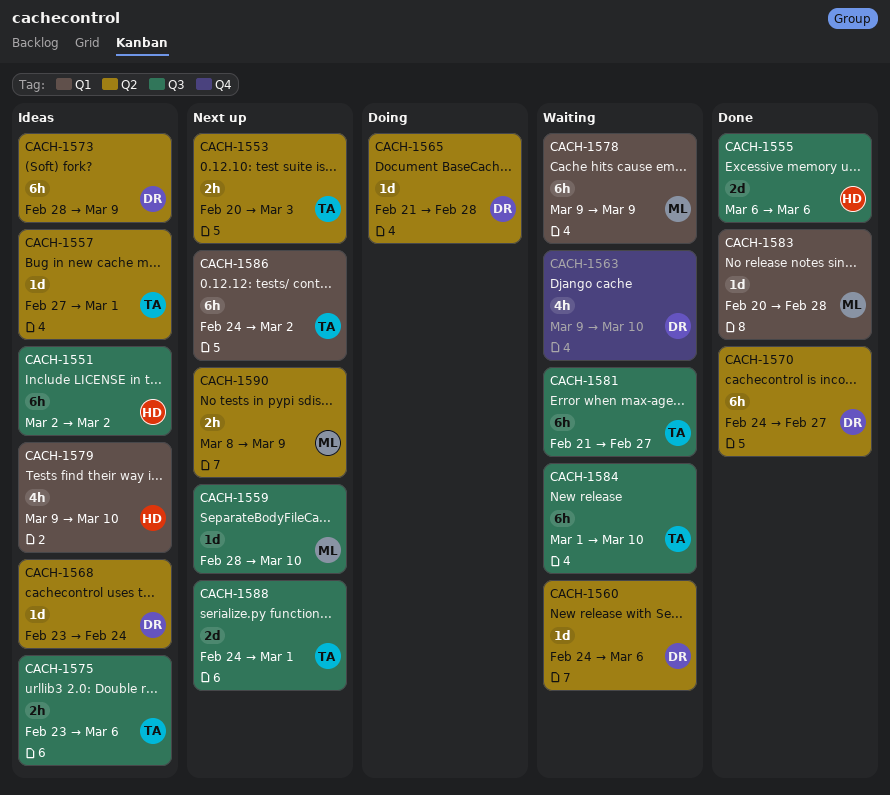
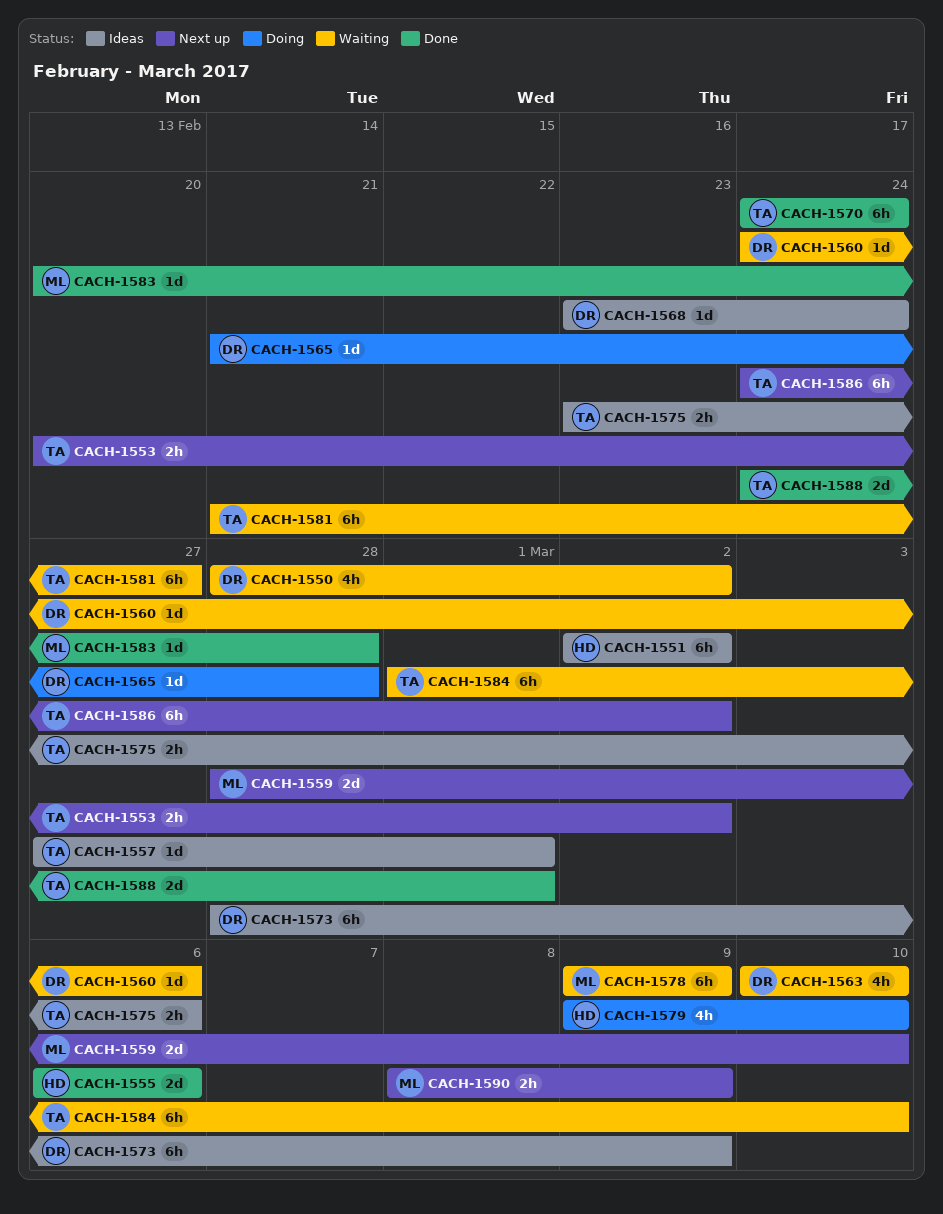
CACH-1550: none -> present
CACH-1553, due: Mar 3 -> Mar 2
CACH-1559, estimate: 1d -> 2d
CACH-1563, start: Mar 9 -> Mar 10
CACH-1570, owner: DR -> TA
CACH-1570, due: Feb 27 -> Feb 24
CACH-1579, status: Ideas -> Doing
CACH-1588, status: Next up -> Done

